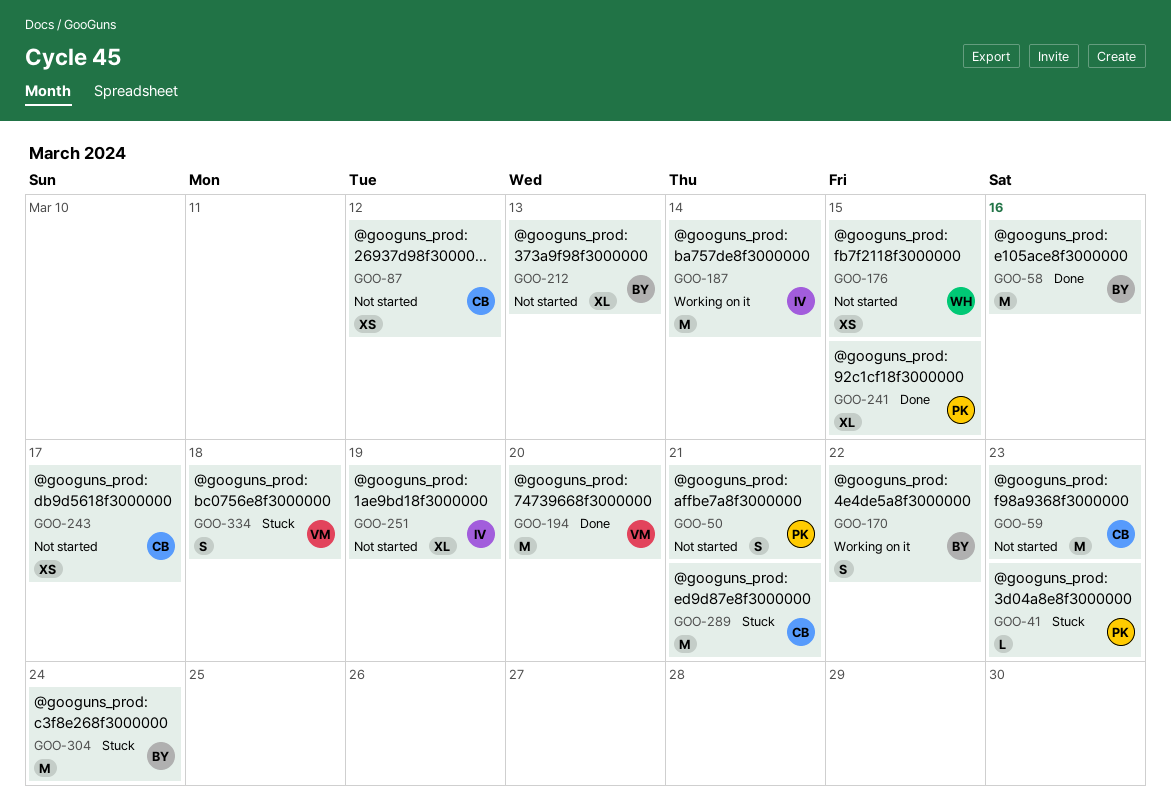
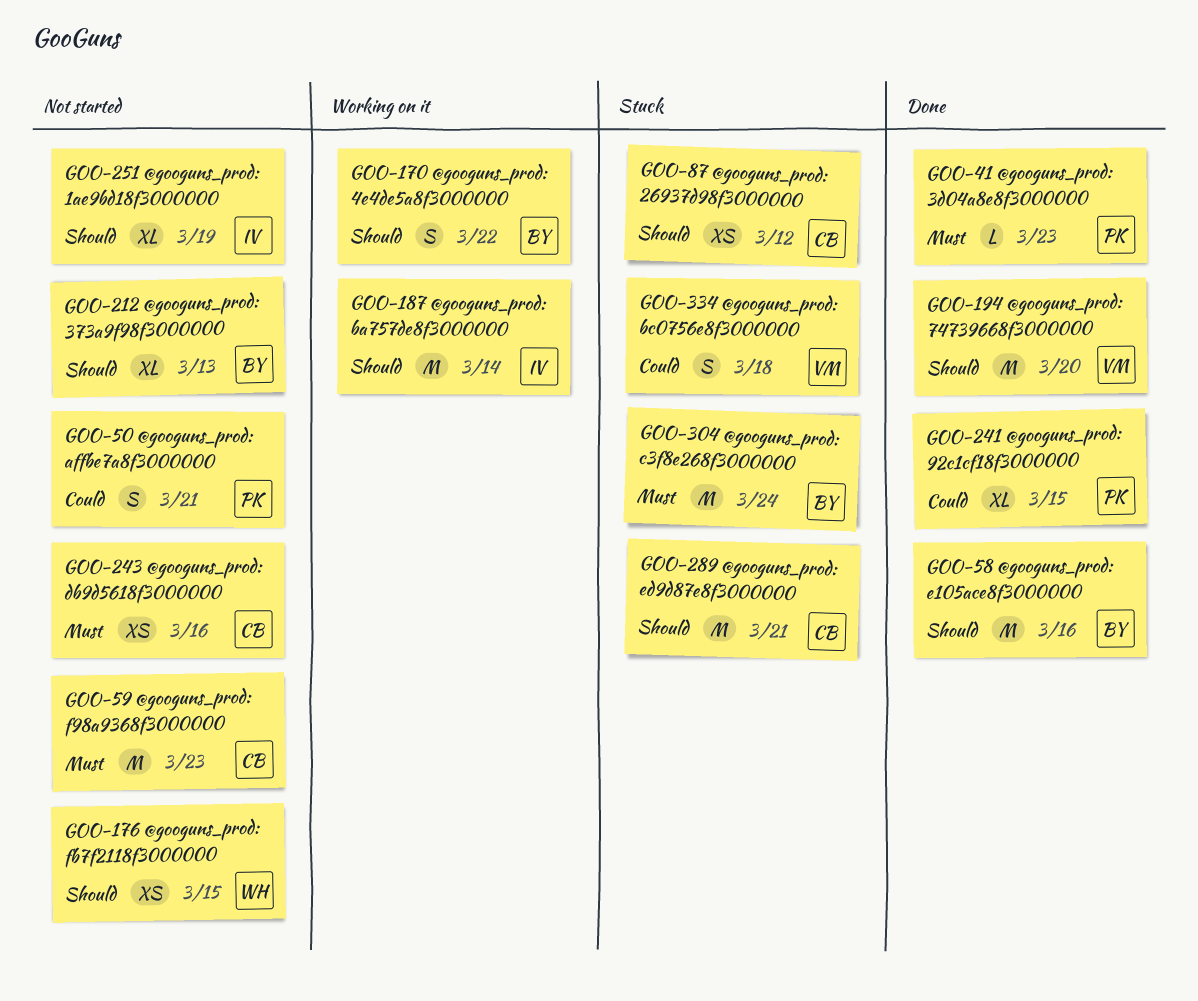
GOO-41, status: Stuck -> Done
GOO-87, status: Not started -> Stuck
GOO-243, due: Mar 17 -> Mar 16

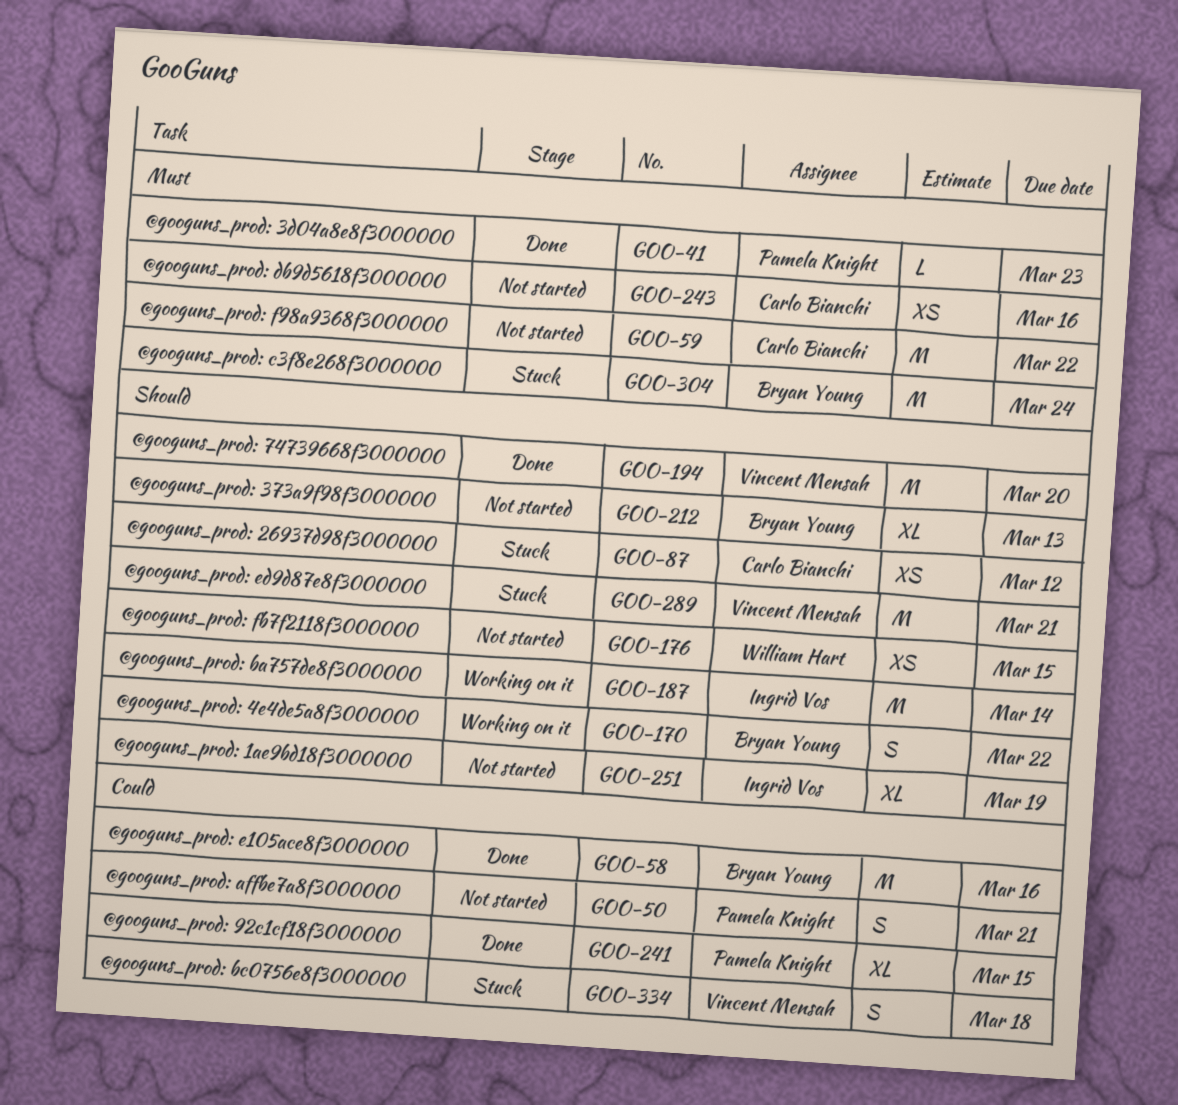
GOO-58, priority: Should -> Could
GOO-59, due: Mar 23 -> Mar 22
GOO-289, owner: Carlo Bianchi -> Vincent Mensah

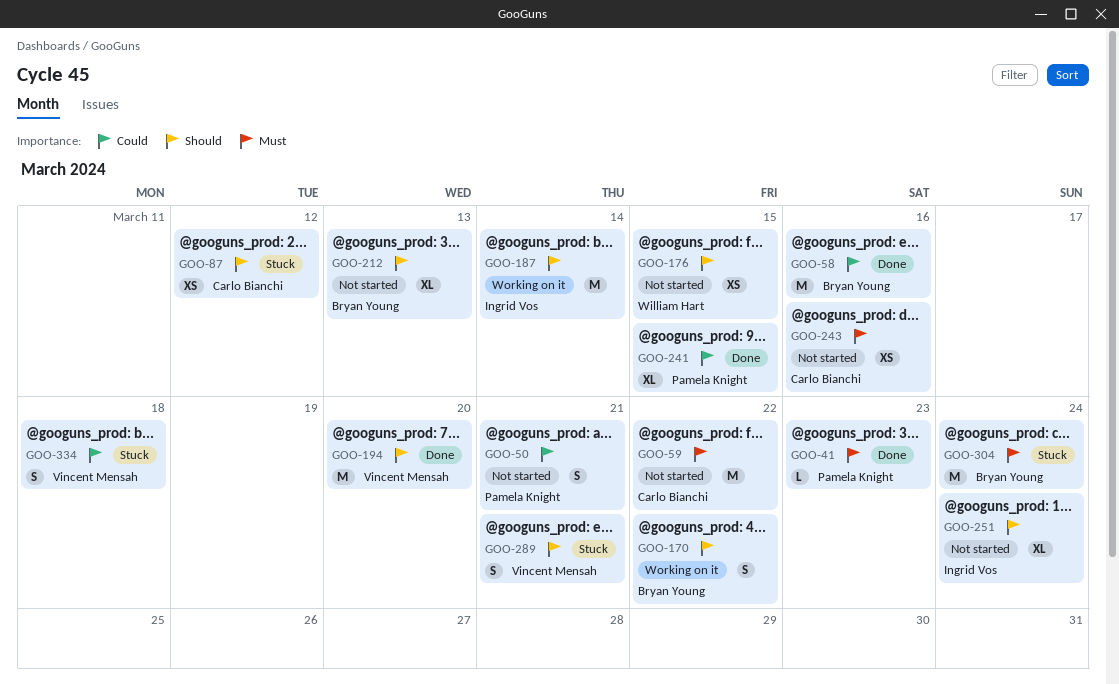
GOO-251, due: Mar 19 -> Mar 24
GOO-289, estimate: M -> S

